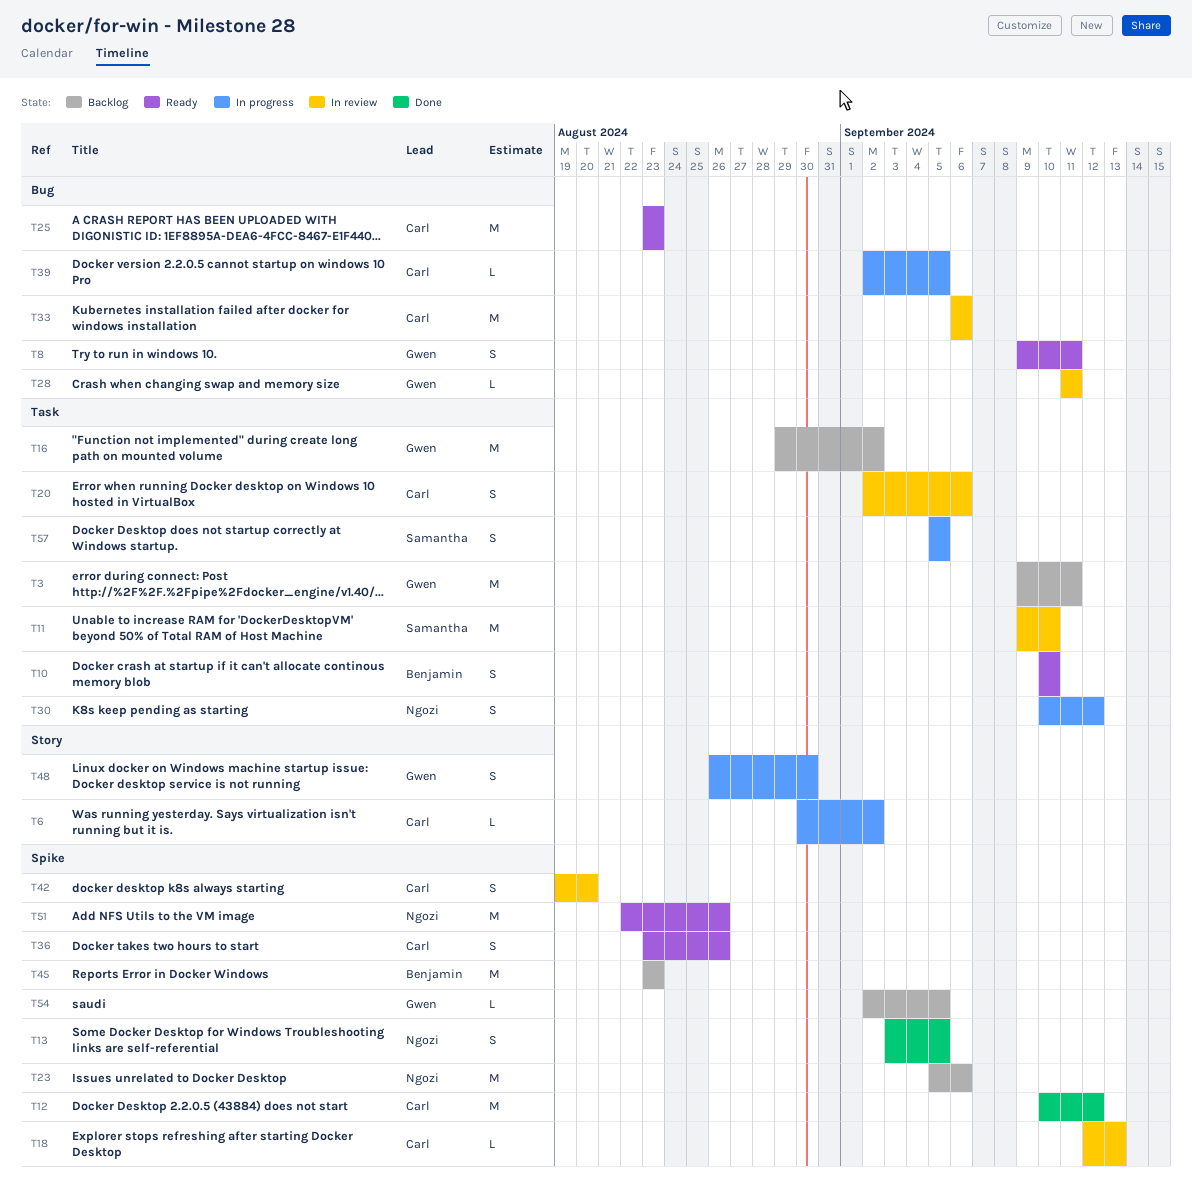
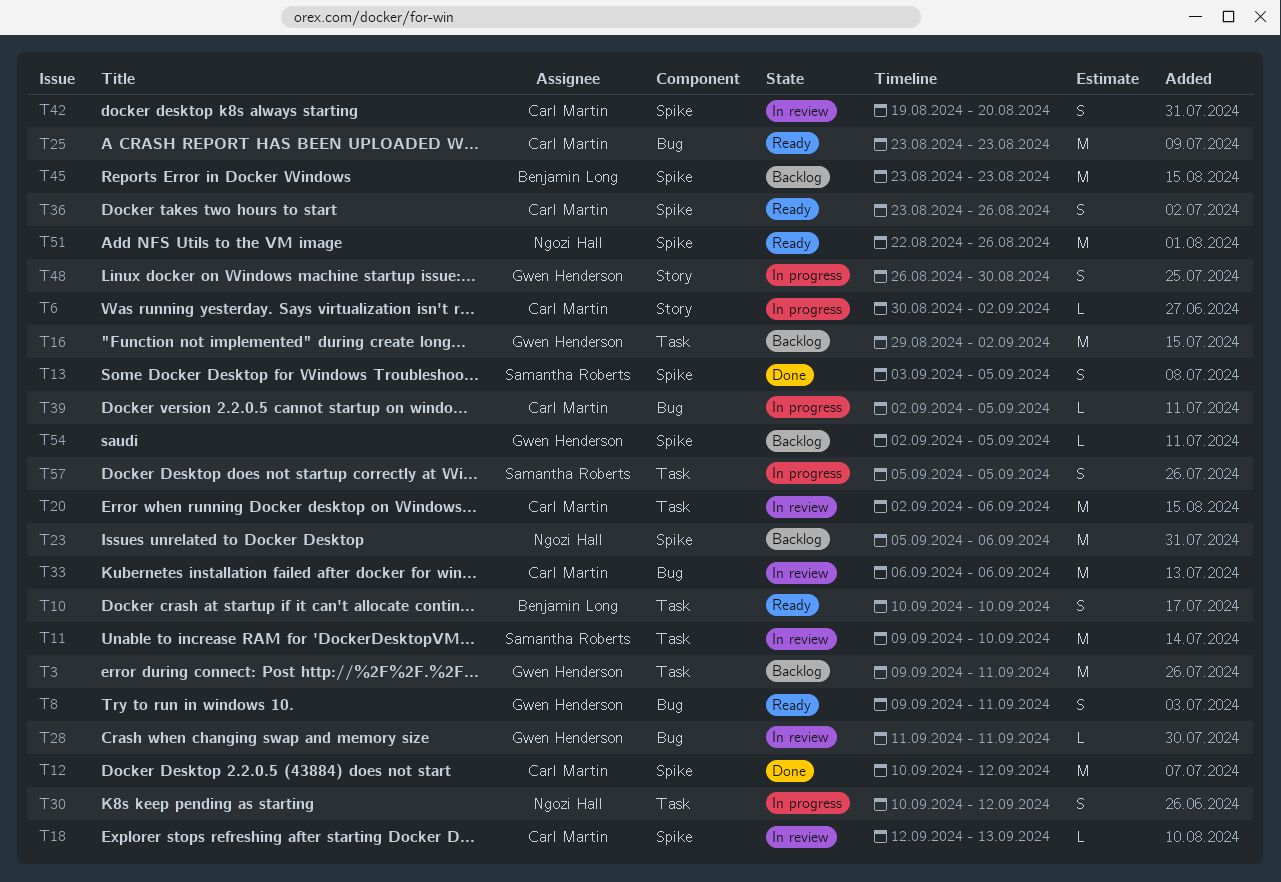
T13, owner: Ngozi Hall -> Samantha Roberts
T20, estimate: S -> M

